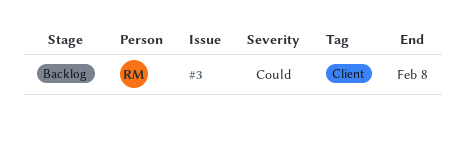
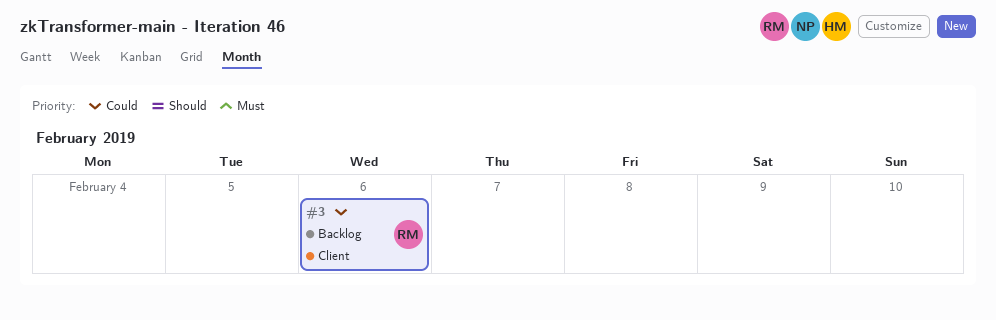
#3, due: Feb 8 -> Feb 6

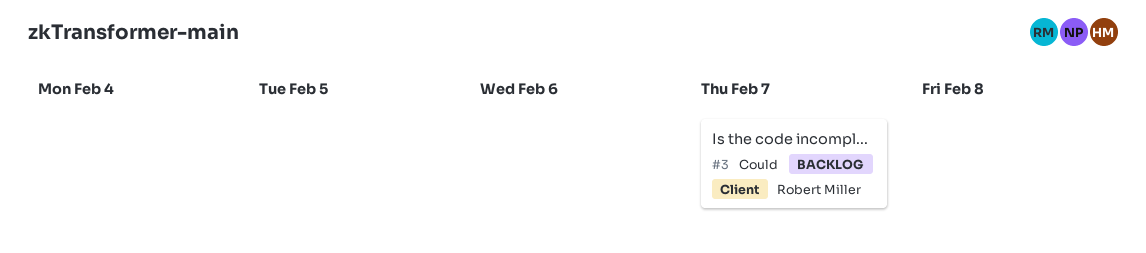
#3, due: Feb 6 -> Feb 7

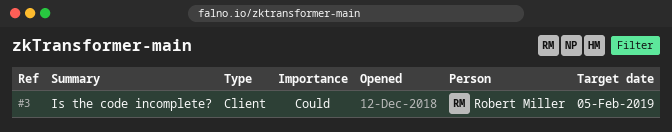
#3, due: Feb 7 -> Feb 5

